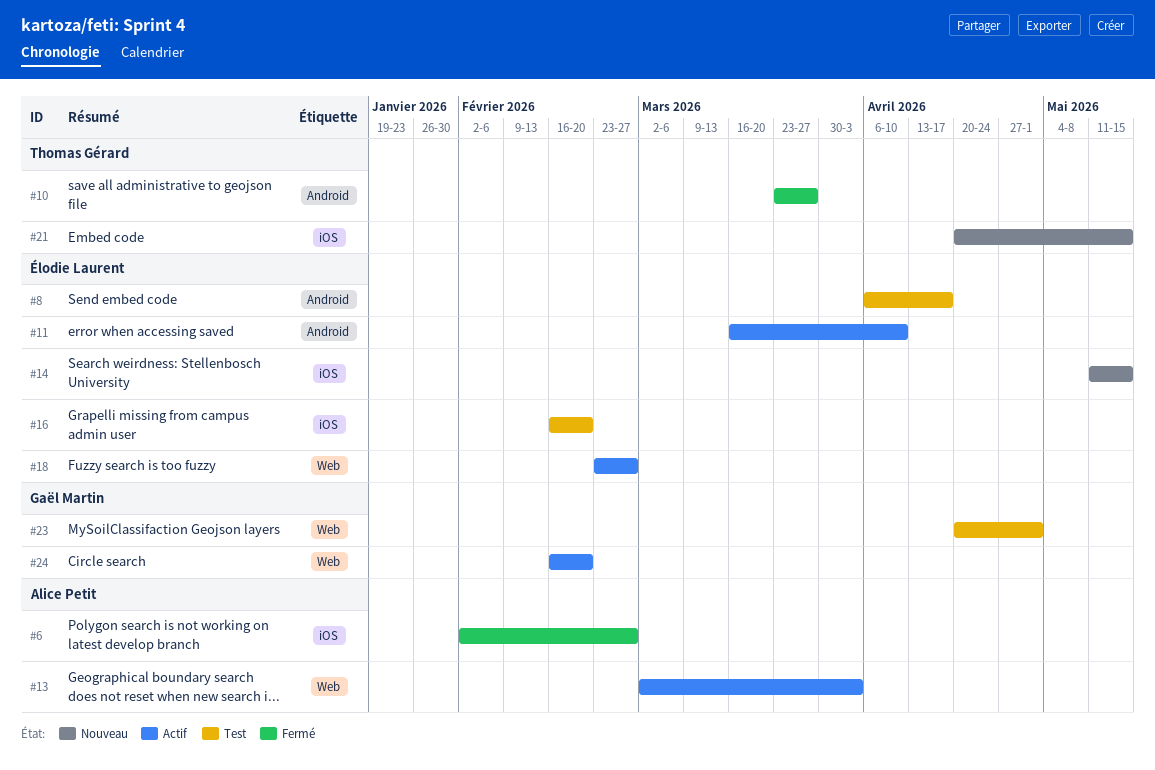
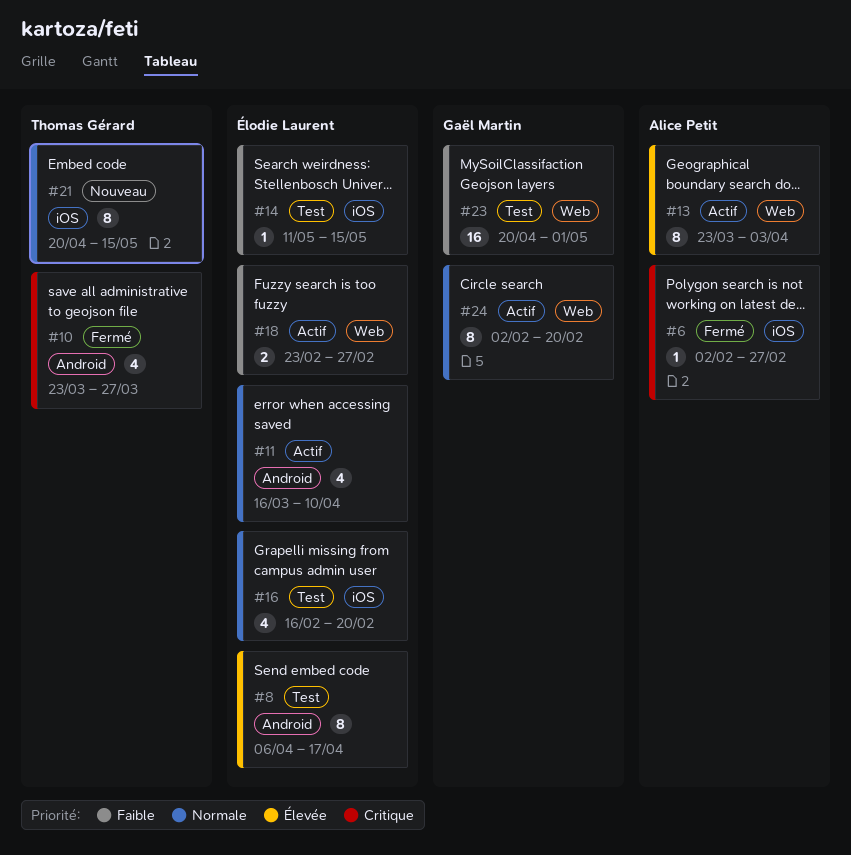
#13, start: Mar 2 -> Mar 23
#14, status: Nouveau -> Test
#24, start: Feb 16 -> Feb 2

